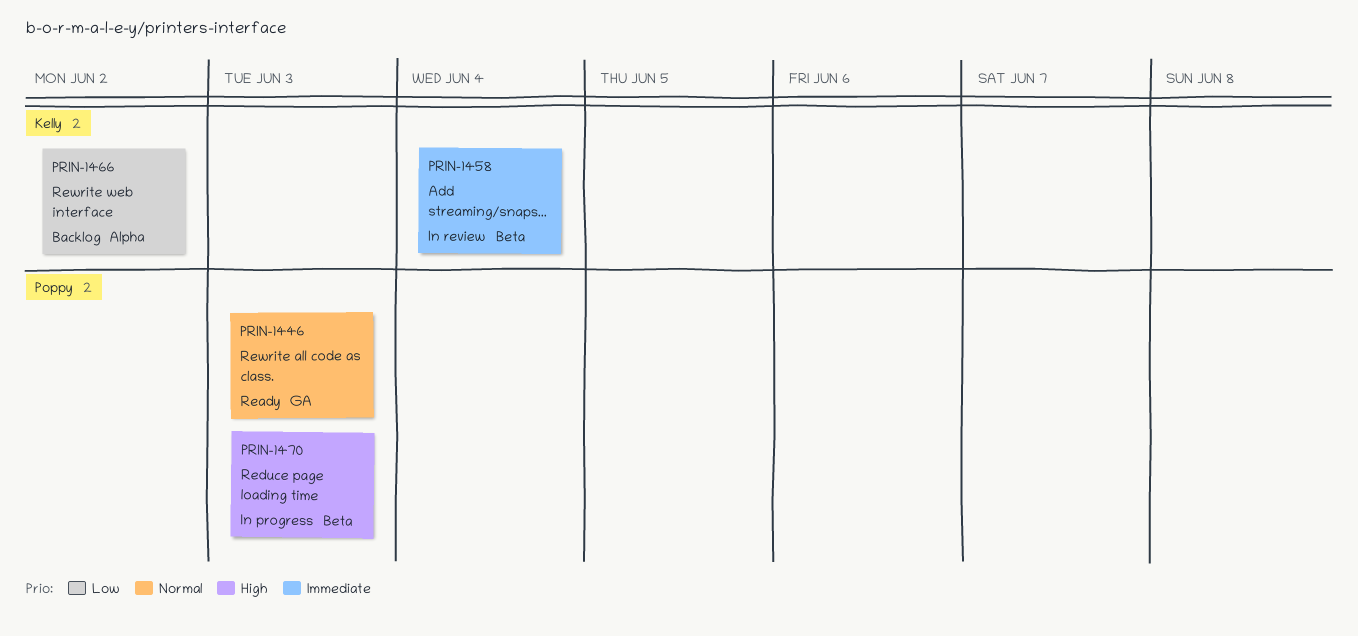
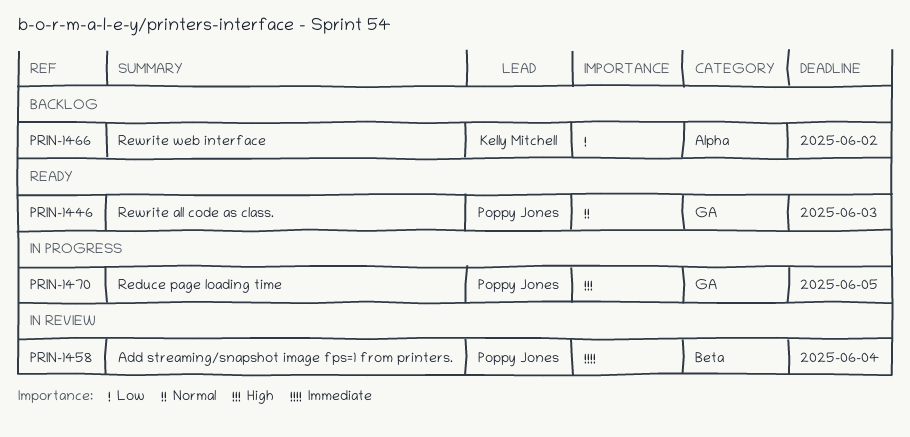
PRIN-1458, owner: Kelly Mitchell -> Poppy Jones
PRIN-1470, label: Beta -> GA
PRIN-1470, due: Jun 3 -> Jun 5

